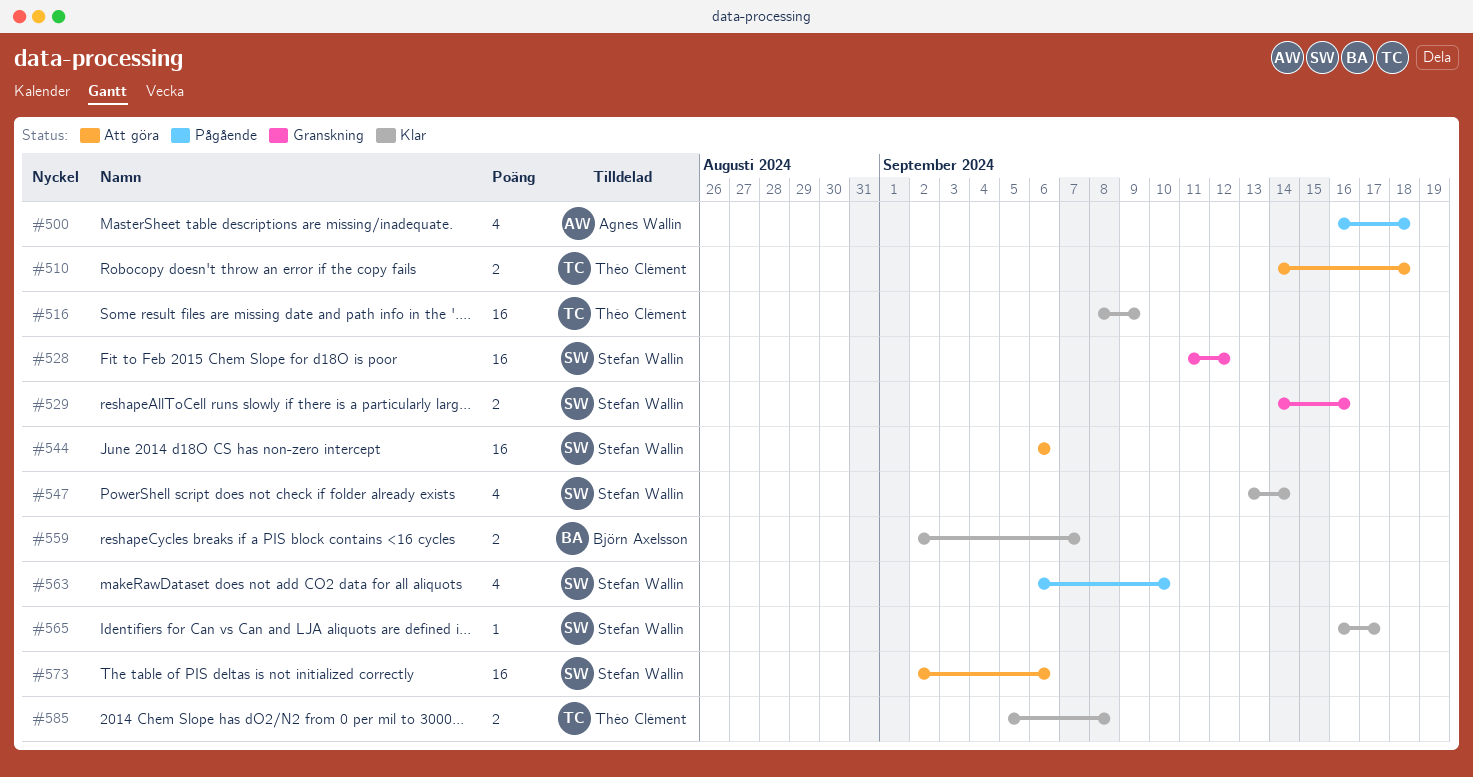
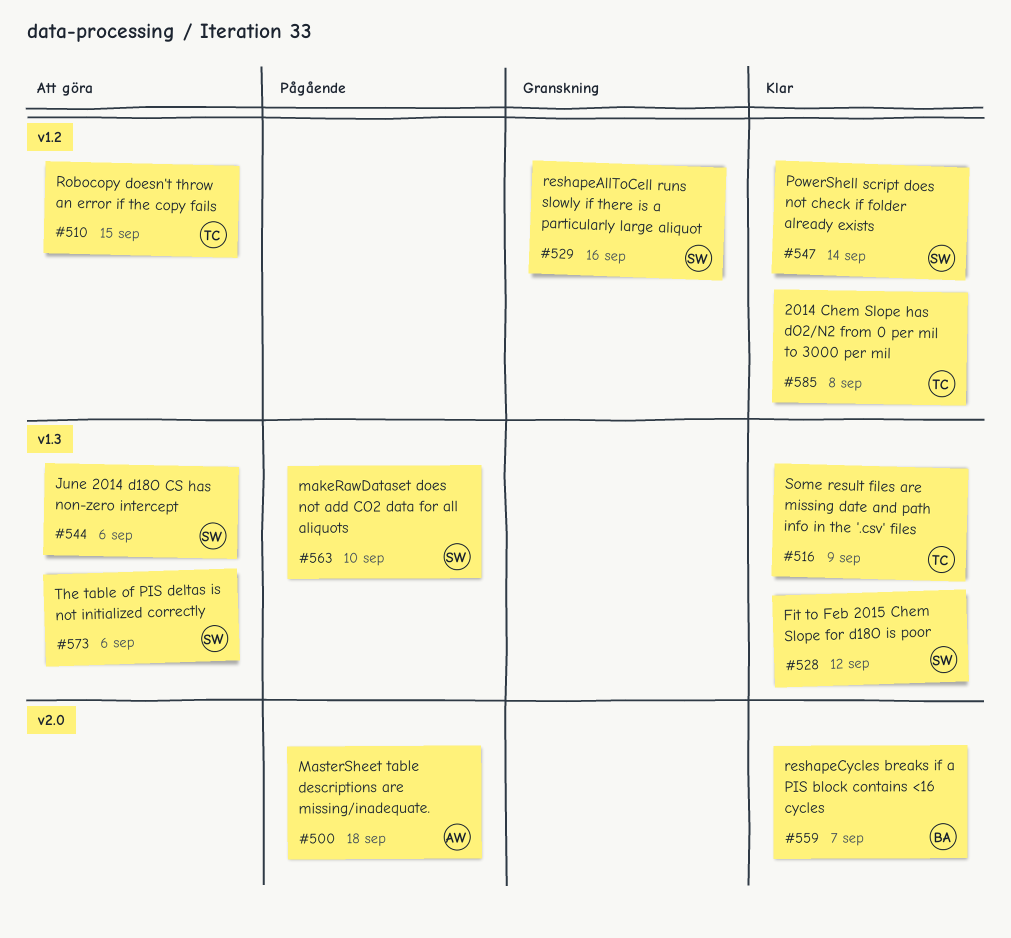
#510, due: Sep 18 -> Sep 15
#528, status: Granskning -> Klar
#565: present -> none

